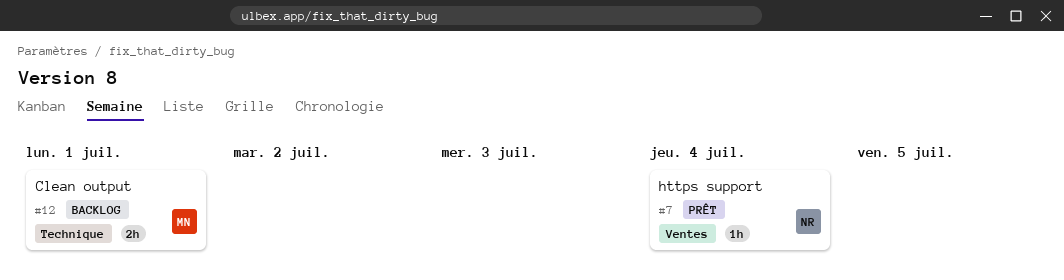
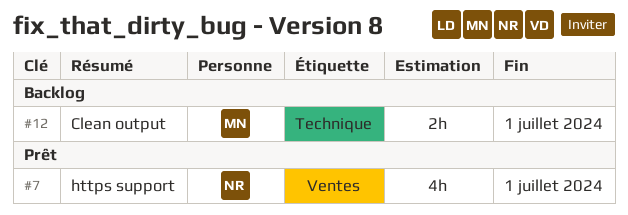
#7, estimate: 1h -> 4h
#7, due: Jul 4 -> Jul 1

